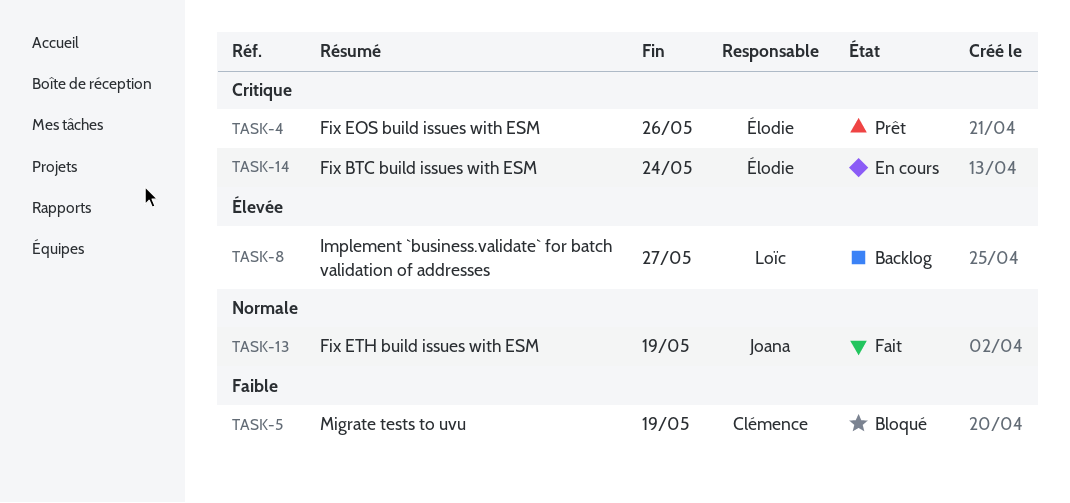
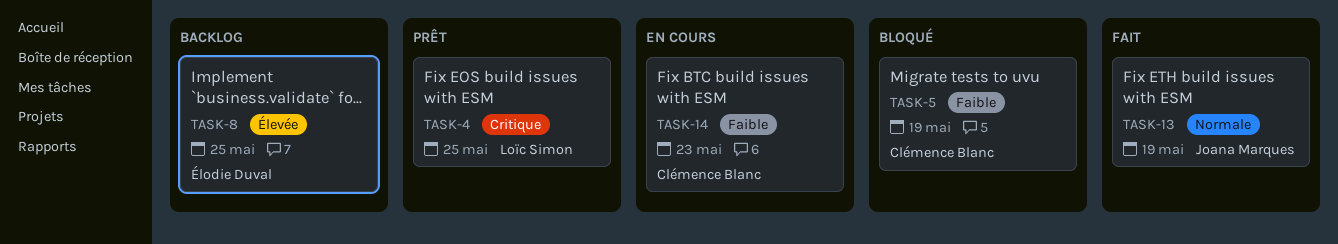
TASK-4, owner: Élodie Duval -> Loïc Simon
TASK-4, due: May 26 -> May 25
TASK-8, owner: Loïc Simon -> Élodie Duval
TASK-8, due: May 27 -> May 25
TASK-14, owner: Élodie Duval -> Clémence Blanc
TASK-14, priority: Critique -> Faible
TASK-14, due: May 24 -> May 23

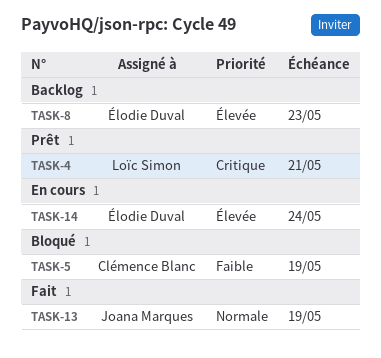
TASK-4, due: May 25 -> May 21
TASK-8, due: May 25 -> May 23
TASK-14, owner: Clémence Blanc -> Élodie Duval
TASK-14, priority: Faible -> Élevée
TASK-14, due: May 23 -> May 24

